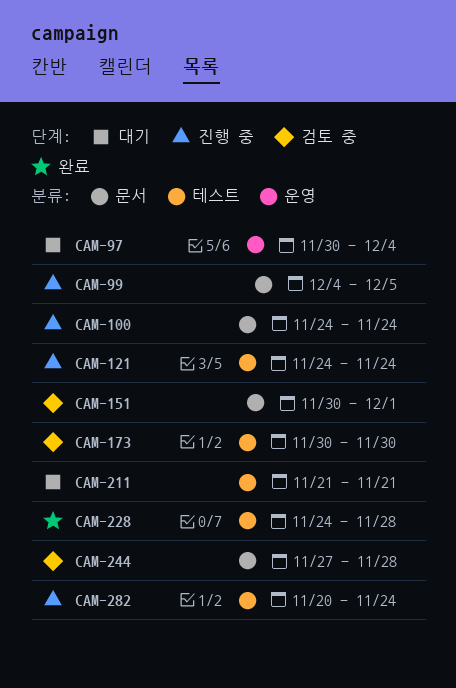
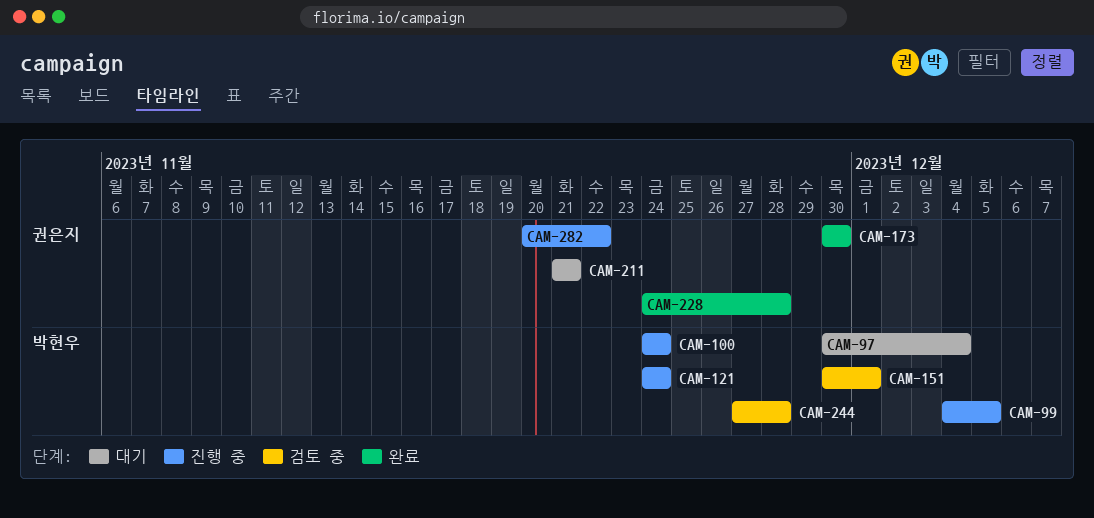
CAM-173, status: 검토 중 -> 완료
CAM-282, due: Nov 24 -> Nov 22

